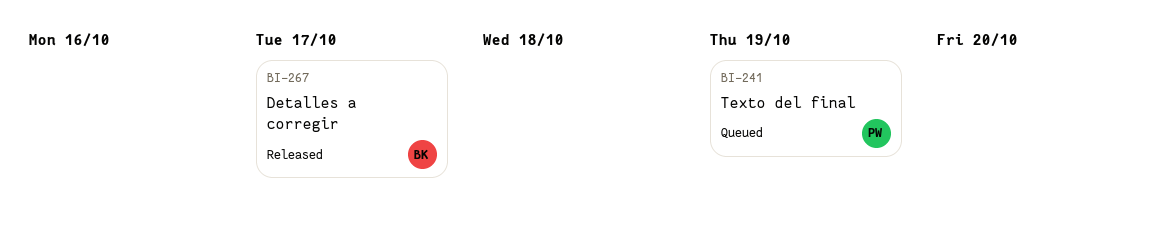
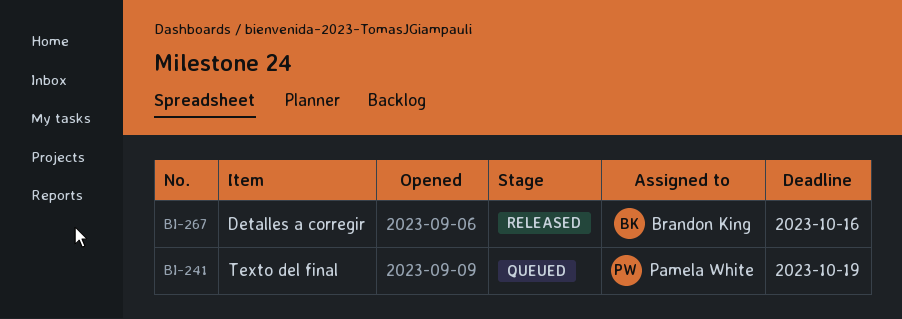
BI-267, due: Oct 17 -> Oct 16

